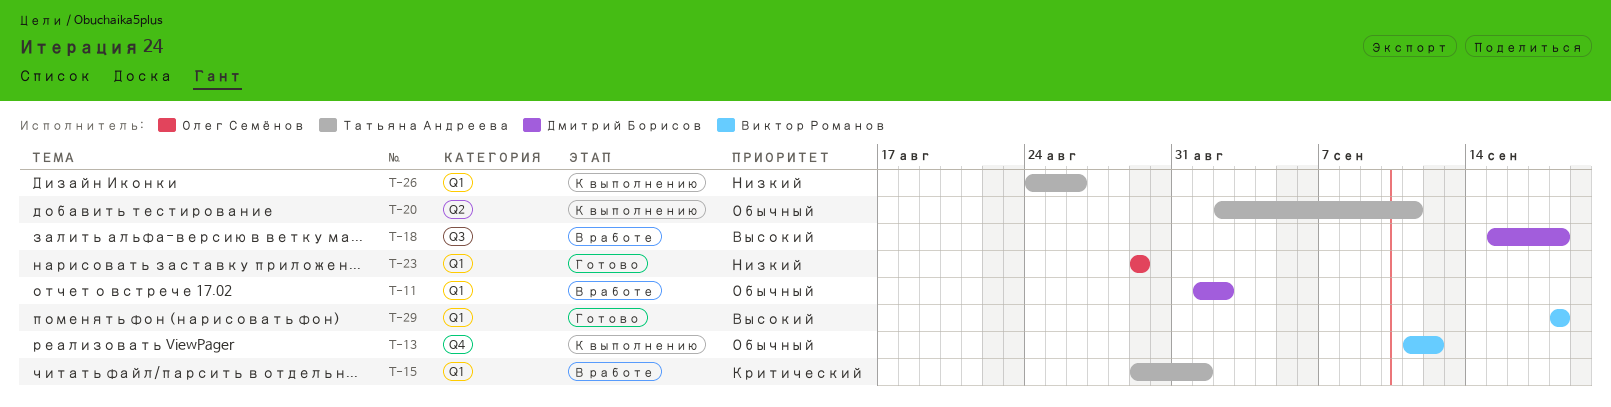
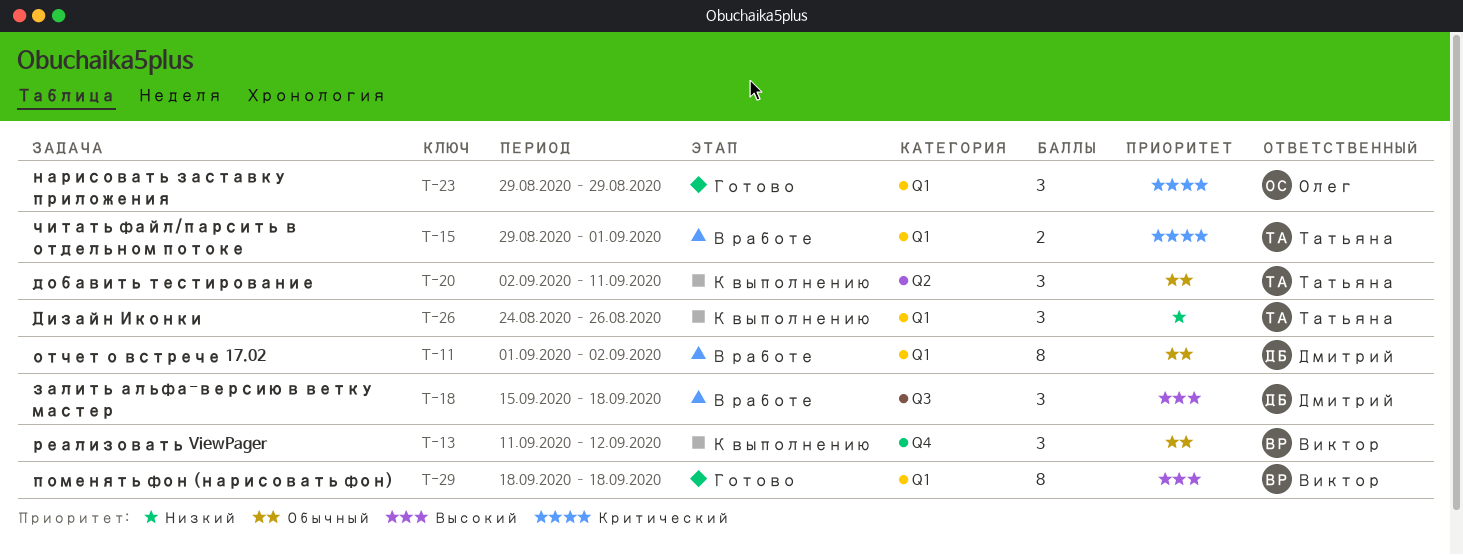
T-23, priority: Низкий -> Критический

